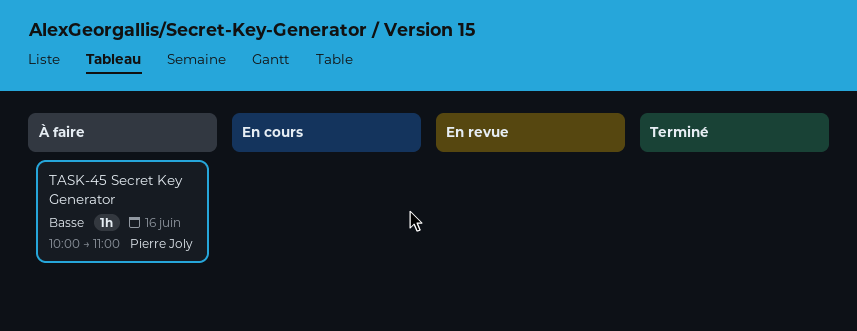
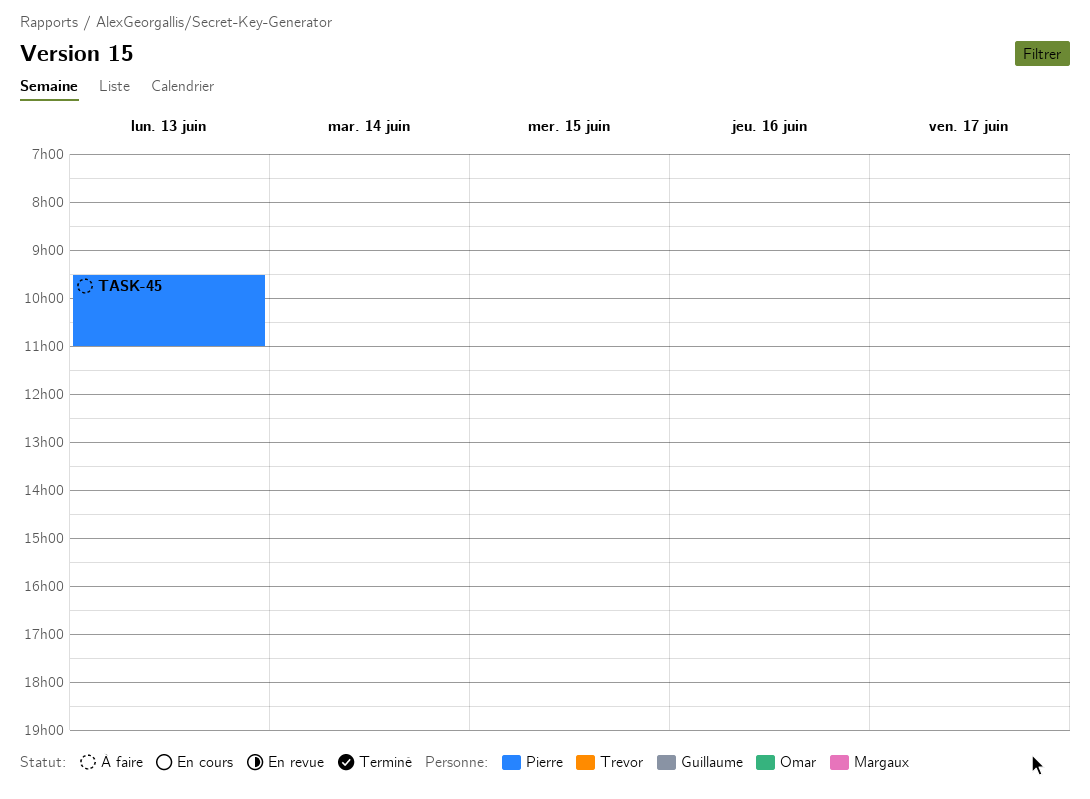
TASK-45, day: Jun 16 -> Jun 13
TASK-45, begins: 10:00 -> 09:30

